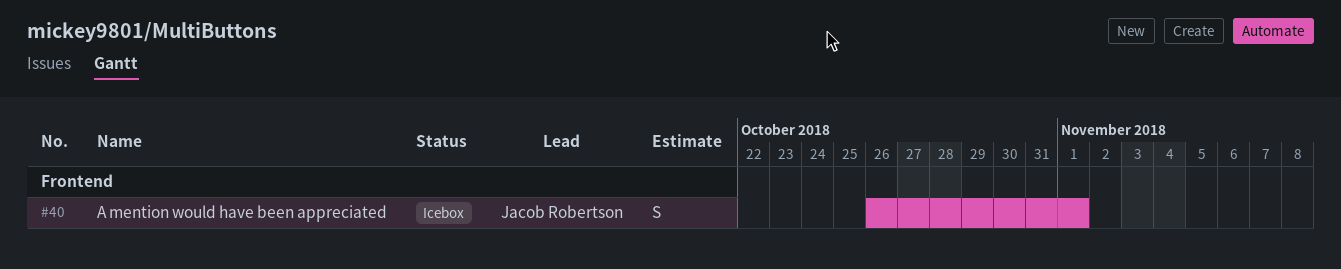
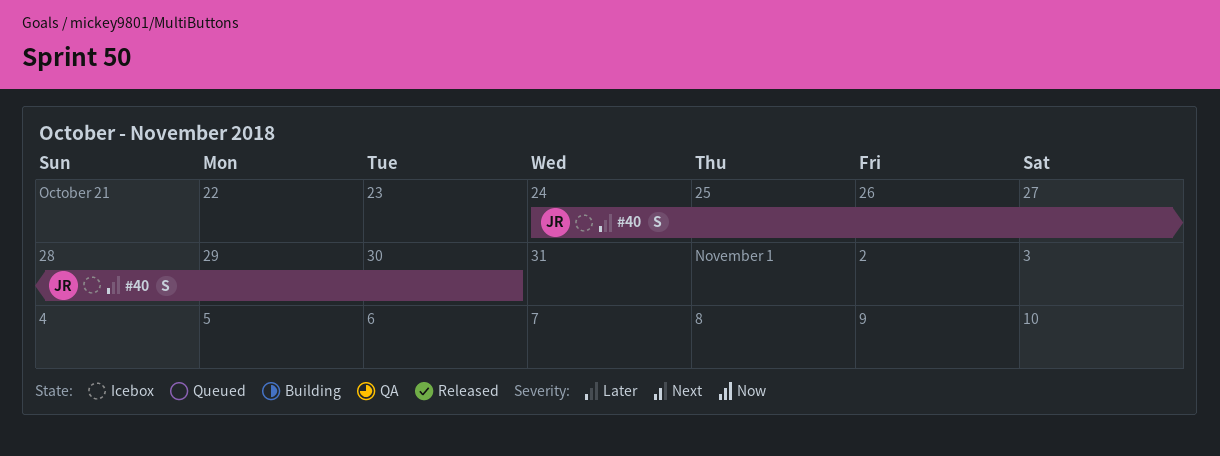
#40, start: Oct 26 -> Oct 24
#40, due: Nov 1 -> Oct 30

